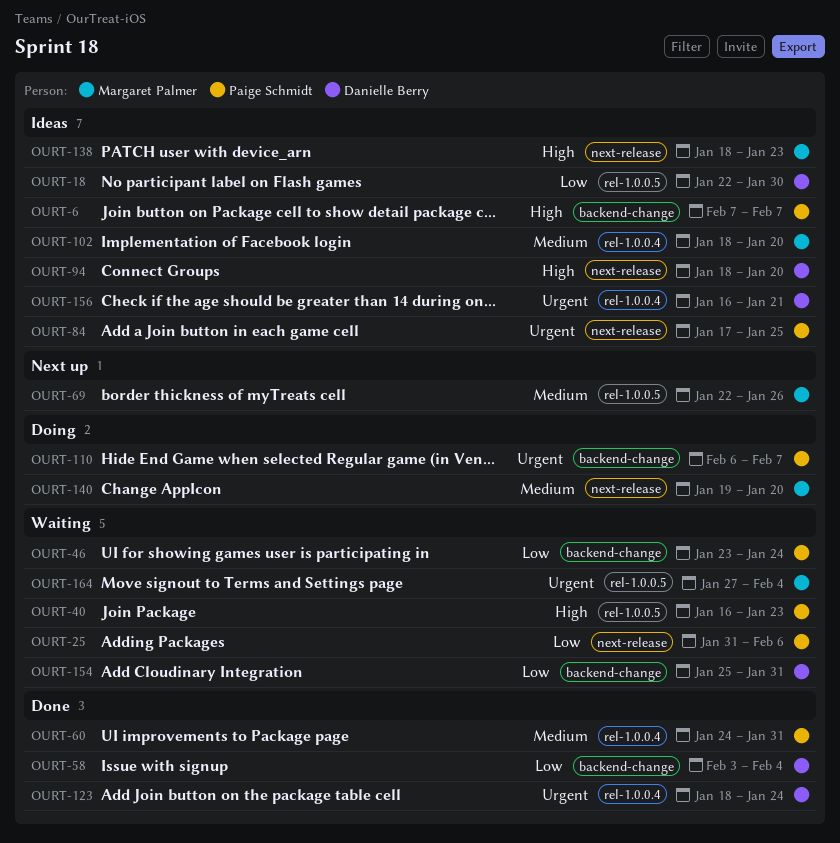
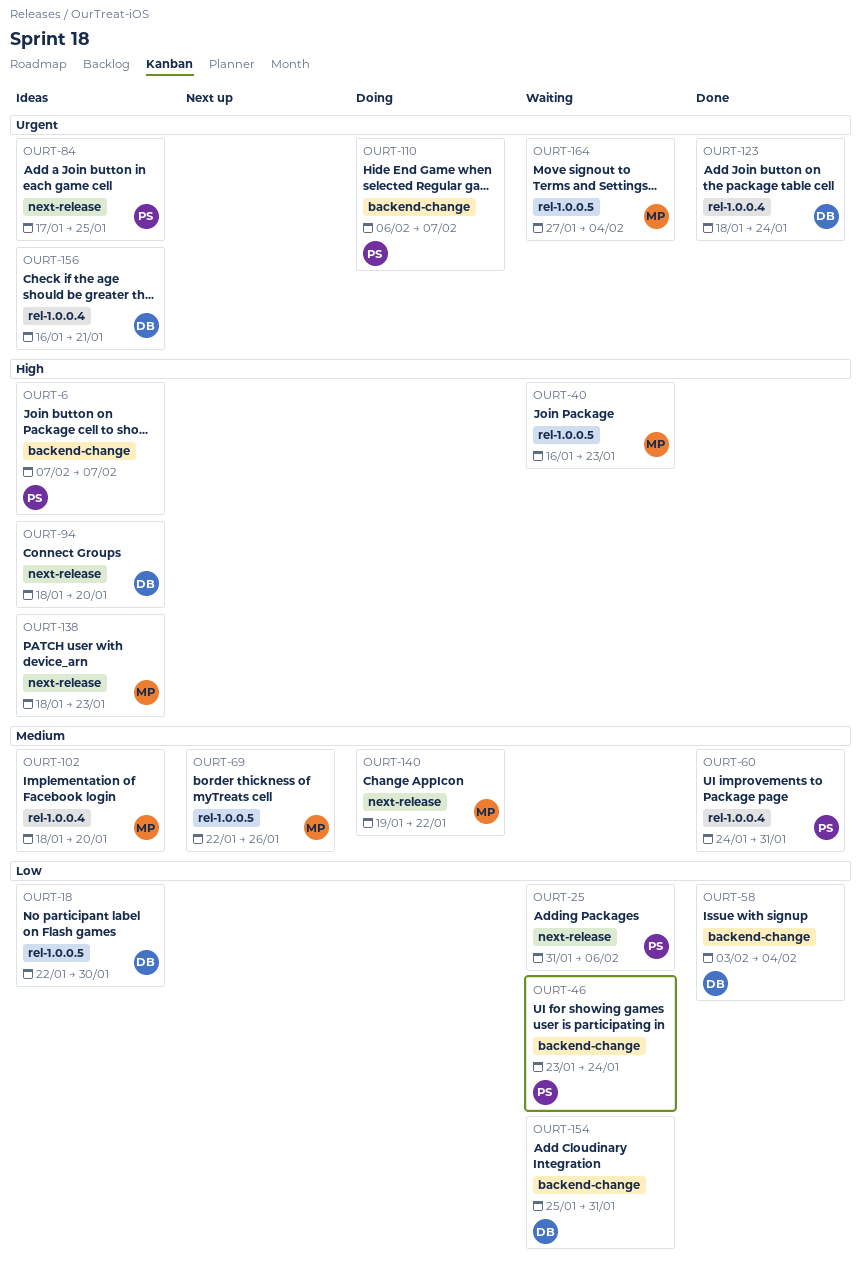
OURT-40, owner: Paige Schmidt -> Margaret Palmer
OURT-140, due: Jan 20 -> Jan 22

